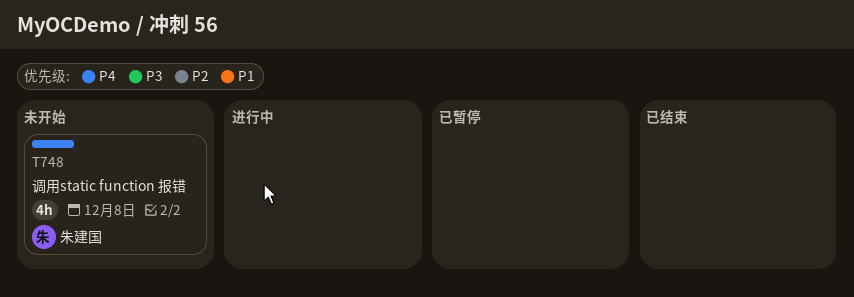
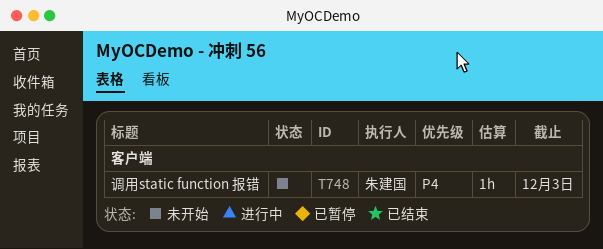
T748, estimate: 4h -> 1h
T748, due: Dec 8 -> Dec 3

